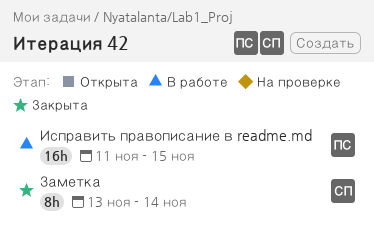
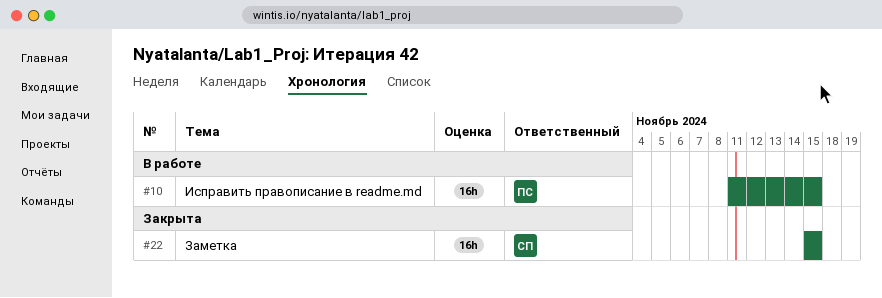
Заметка, estimate: 8h -> 16h
Заметка, start: Nov 13 -> Nov 15
Заметка, due: Nov 14 -> Nov 15

